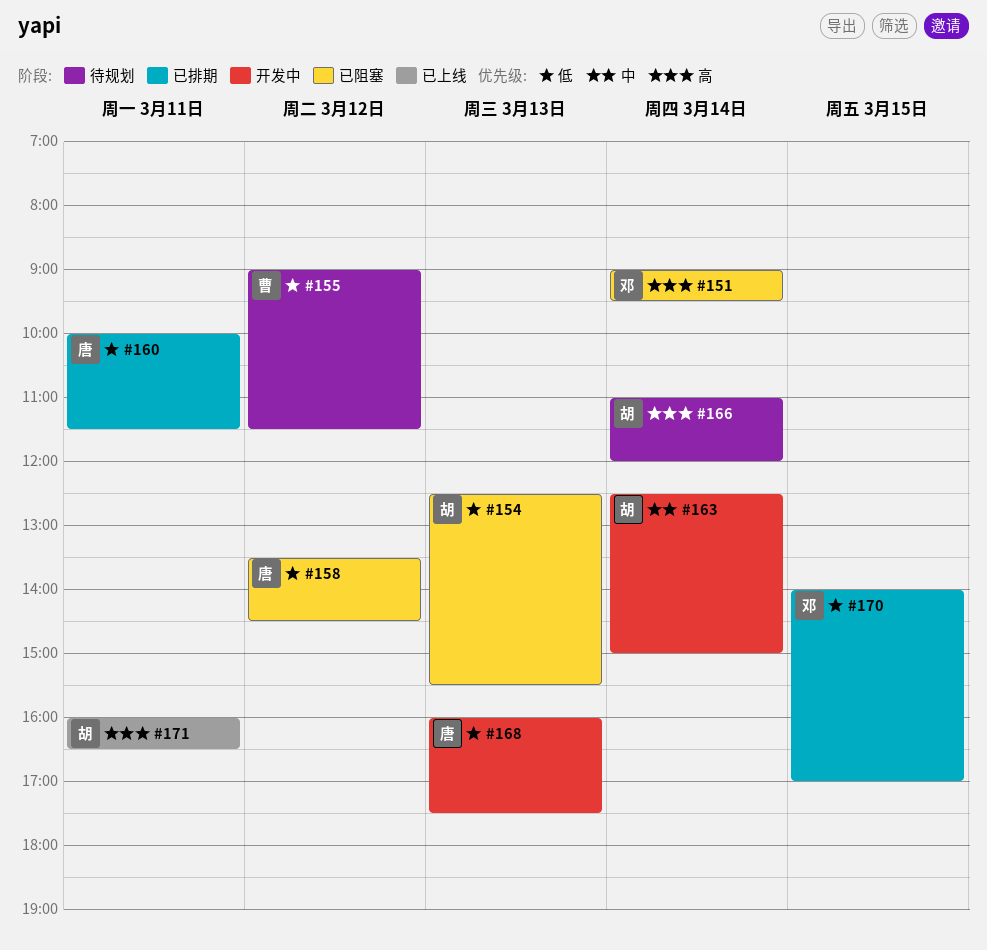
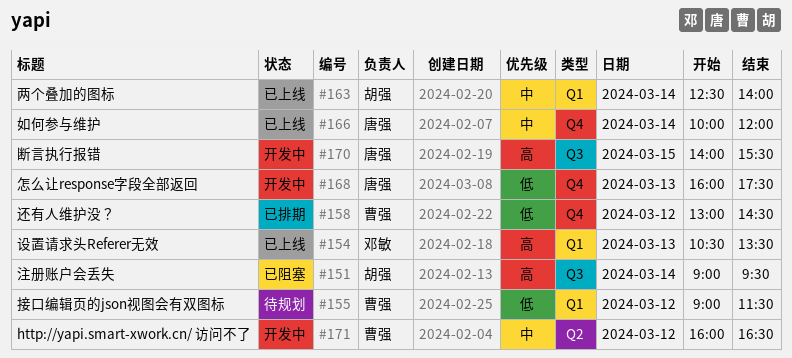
#151, owner: 邓敏 -> 胡强
#154, status: 已阻塞 -> 已上线
#154, owner: 胡强 -> 邓敏
#154, priority: 低 -> 高
#154, begins: 12:30 -> 10:30
#154, ends: 15:30 -> 13:30
#158, status: 已阻塞 -> 已排期
#158, owner: 唐强 -> 曹强
#158, begins: 13:30 -> 13:00
#160: present -> none
#163, status: 开发中 -> 已上线
#163, ends: 15:00 -> 14:00
#166, status: 待规划 -> 已上线
#166, owner: 胡强 -> 唐强
#166, priority: 高 -> 中
#166, begins: 11:00 -> 10:00
#170, status: 已排期 -> 开发中
#170, owner: 邓敏 -> 唐强
#170, priority: 低 -> 高
#170, ends: 17:00 -> 15:30
#171, status: 已上线 -> 开发中
#171, owner: 胡强 -> 曹强
#171, priority: 高 -> 中
#171, day: Mar 11 -> Mar 12

